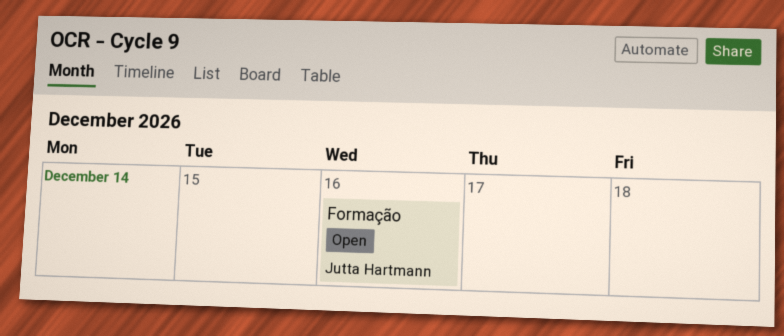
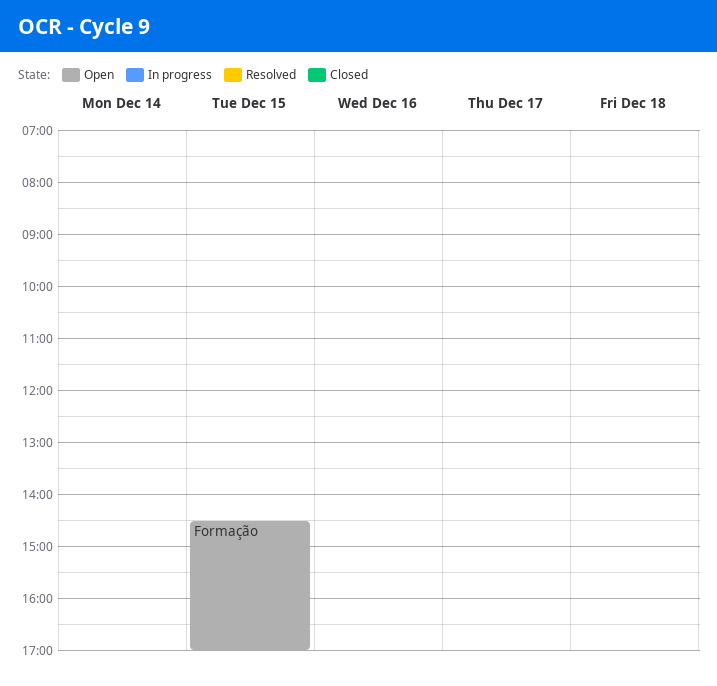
Formação, day: Dec 16 -> Dec 15

